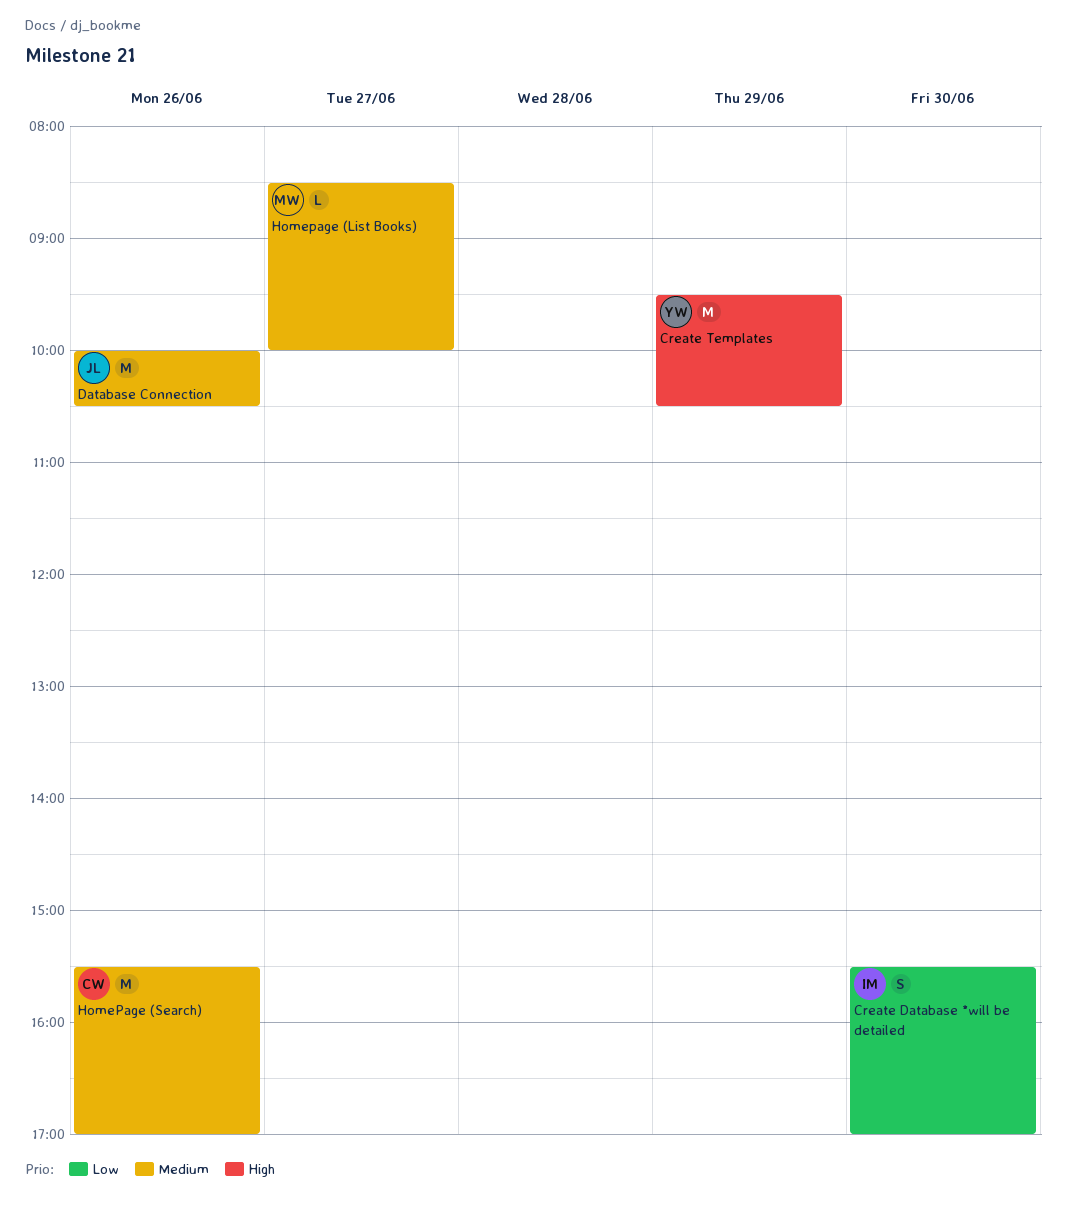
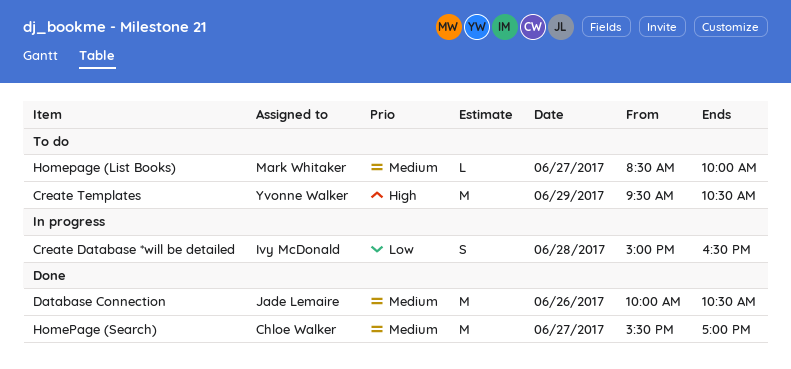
Create Database *will be detailed, day: Jun 30 -> Jun 28
Create Database *will be detailed, begins: 15:30 -> 15:00
Create Database *will be detailed, ends: 17:00 -> 16:30
HomePage (Search), day: Jun 26 -> Jun 27

